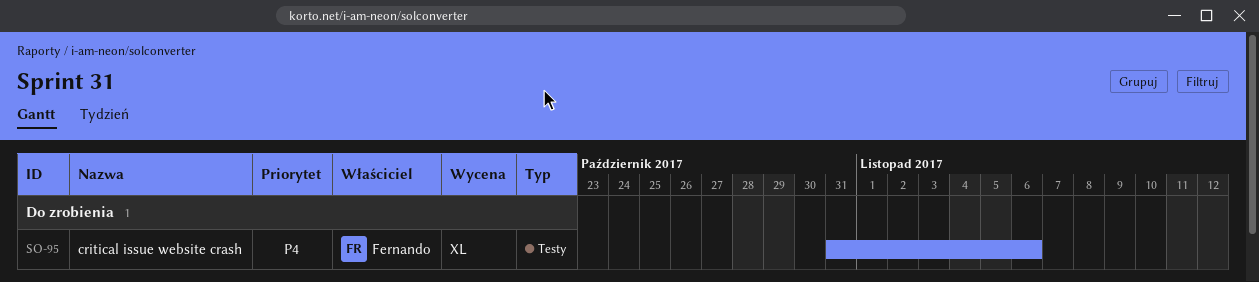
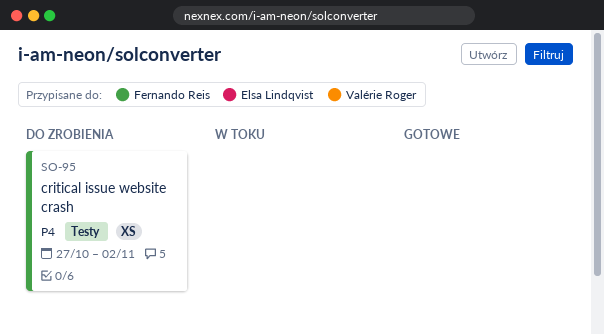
SO-95, estimate: XL -> XS
SO-95, start: Oct 31 -> Oct 27
SO-95, due: Nov 6 -> Nov 2

